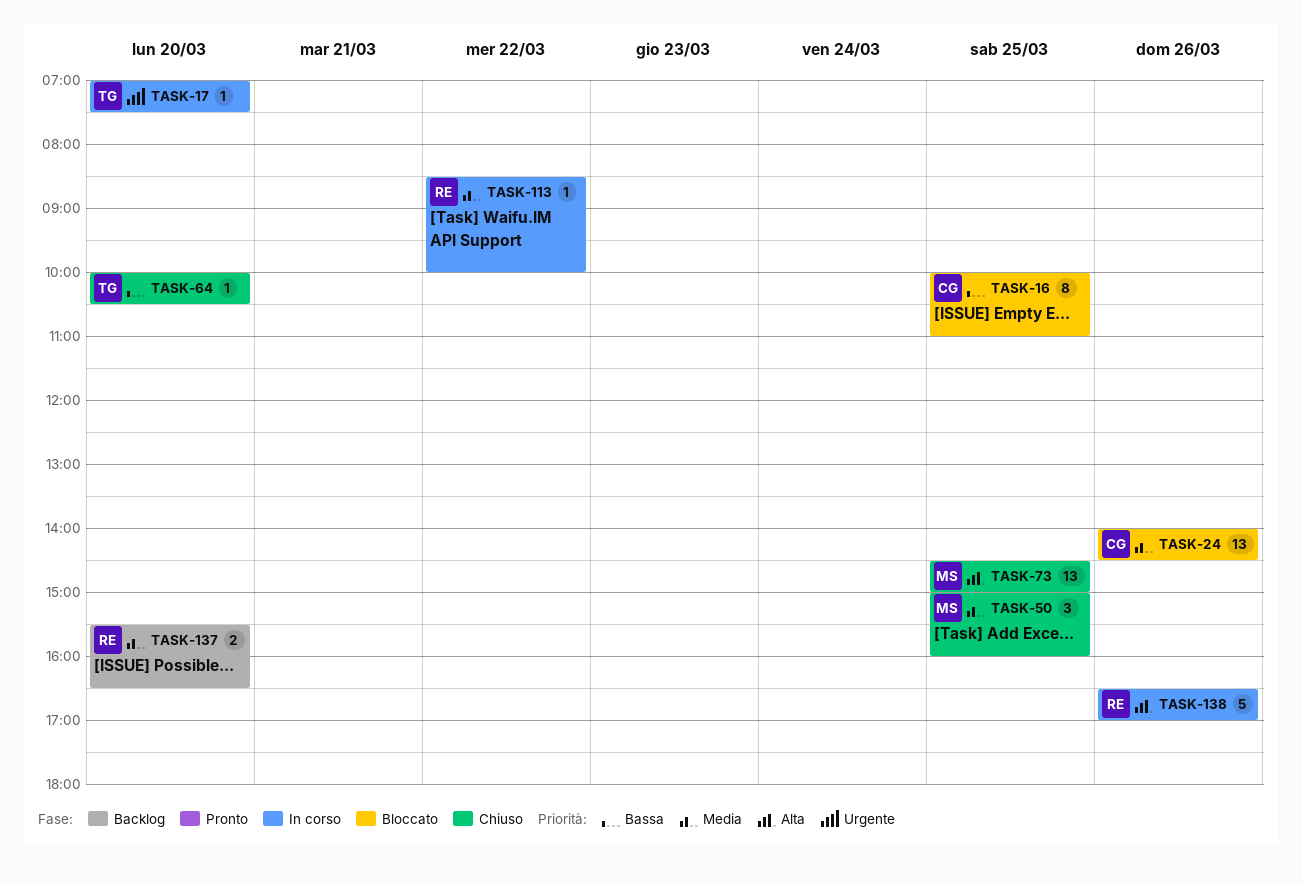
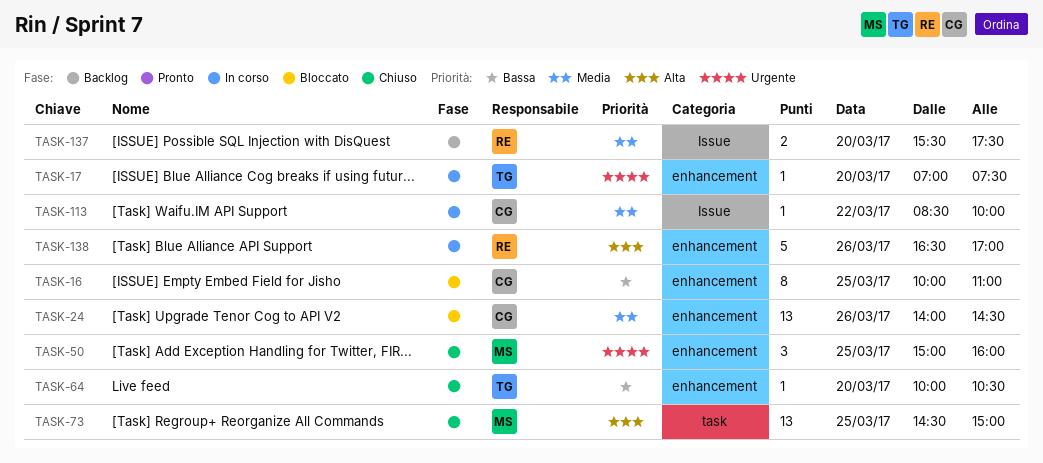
TASK-50, priority: Media -> Urgente
TASK-113, owner: RE -> CG
TASK-137, ends: 16:30 -> 17:30

